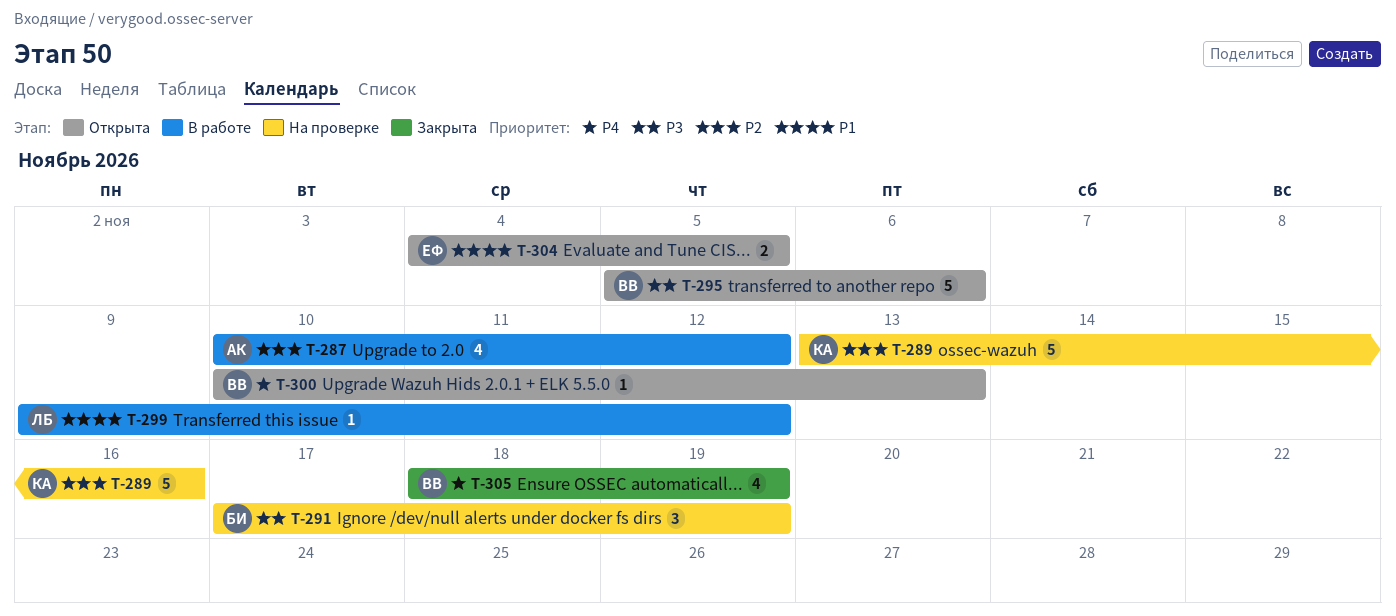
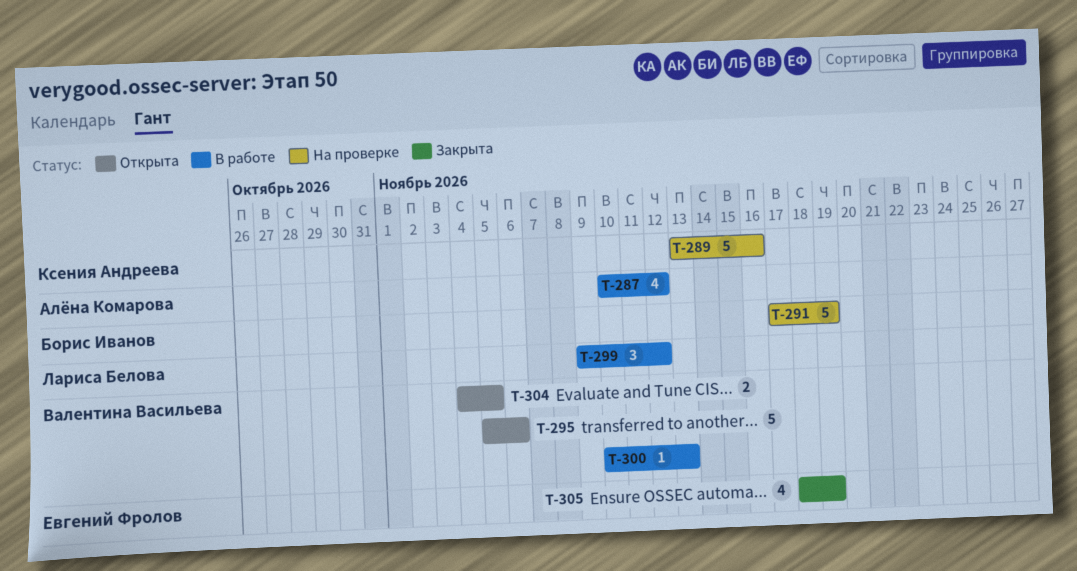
T-291, estimate: 3 -> 5
T-299, estimate: 1 -> 3
T-300, status: Открыта -> В работе
T-304, owner: Евгений Фролов -> Валентина Васильева
T-305, owner: Валентина Васильева -> Евгений Фролов

